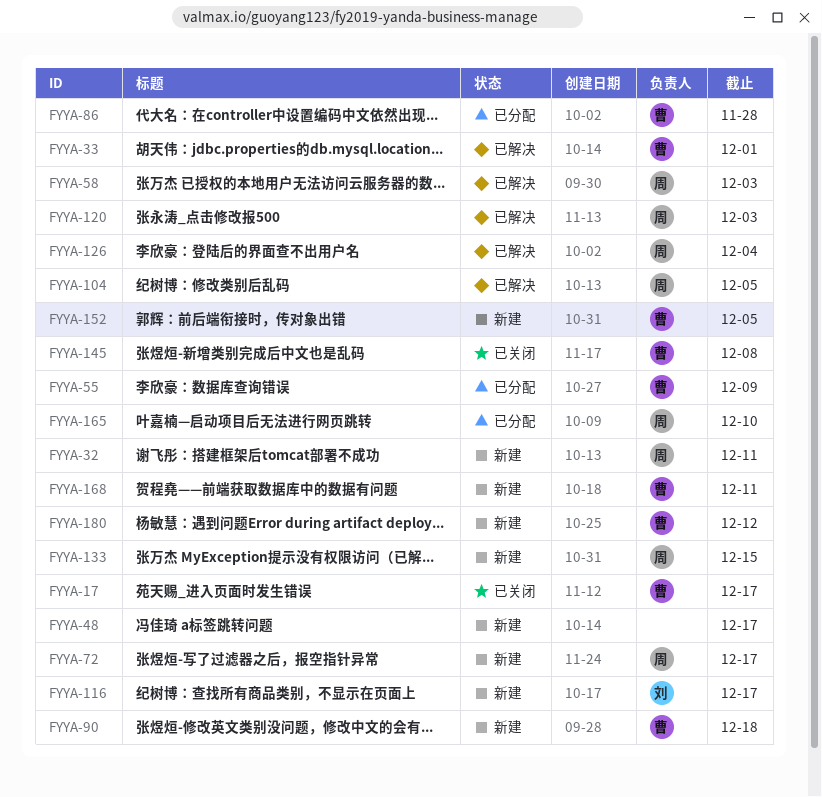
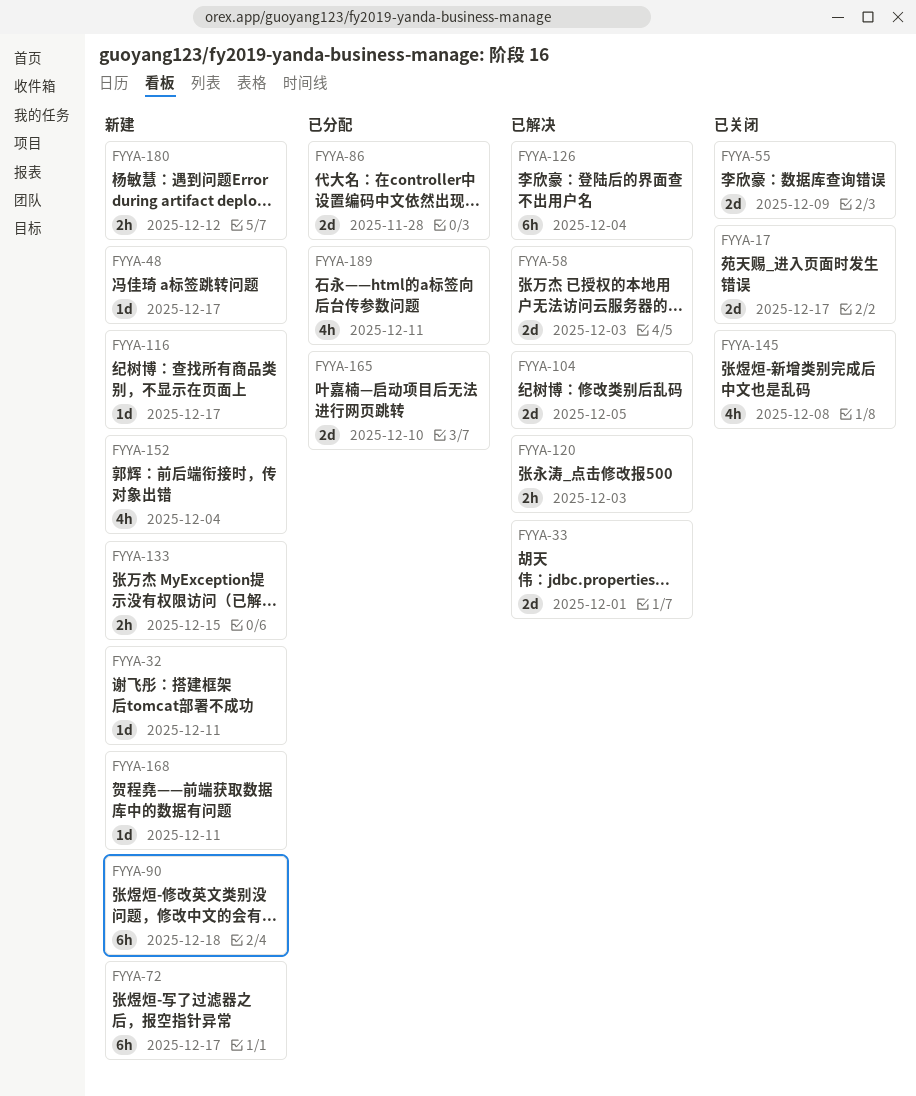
FYYA-55, status: 已分配 -> 已关闭
FYYA-152, due: Dec 5 -> Dec 4
FYYA-189: none -> present

